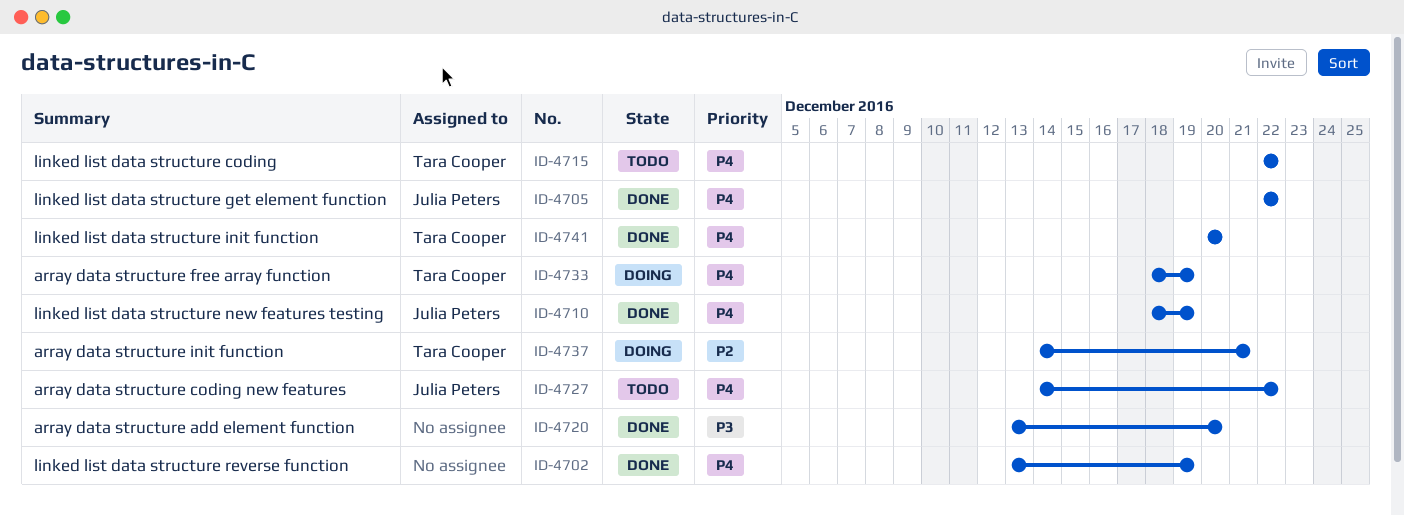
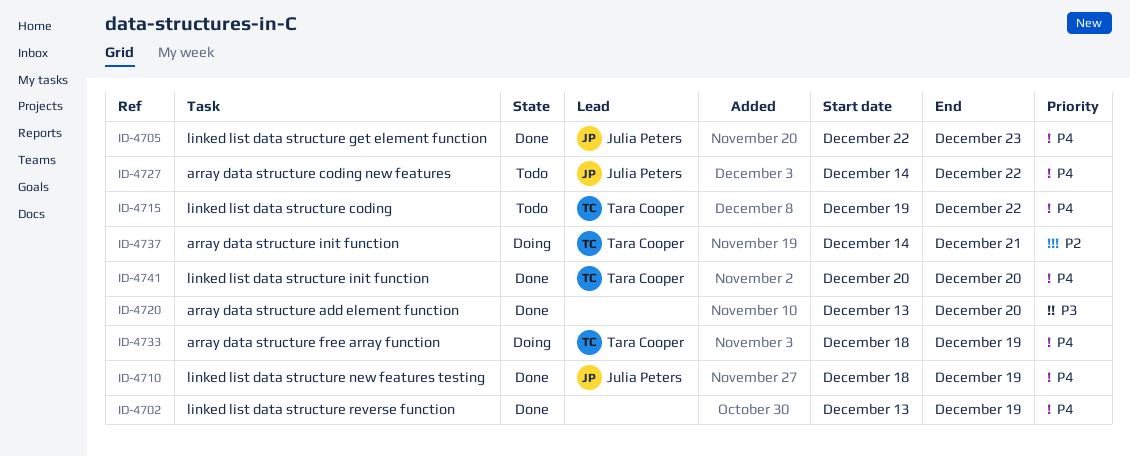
ID-4705, due: Dec 22 -> Dec 23
ID-4715, start: Dec 22 -> Dec 19

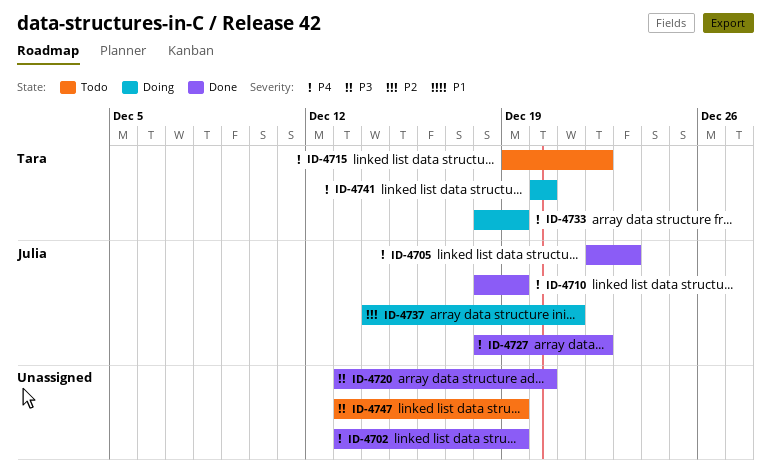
ID-4727, status: Todo -> Done
ID-4727, start: Dec 14 -> Dec 18
ID-4737, owner: Tara Cooper -> Julia Peters
ID-4741, status: Done -> Doing
ID-4747: none -> present

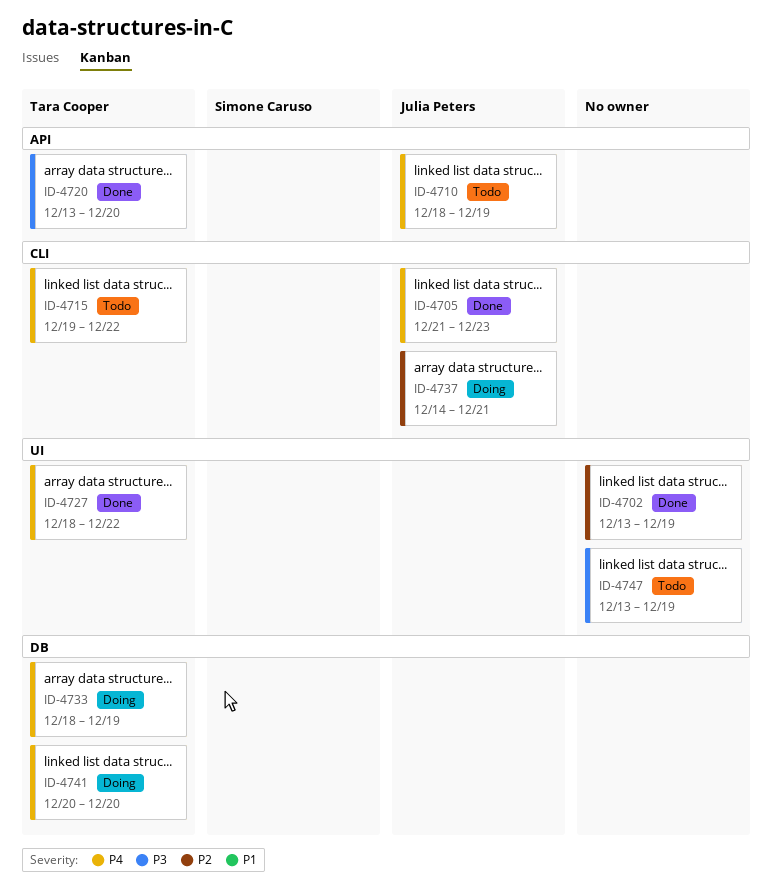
ID-4702, priority: P4 -> P2
ID-4705, start: Dec 22 -> Dec 21
ID-4710, status: Done -> Todo
ID-4720, owner: none -> Tara Cooper
ID-4727, owner: Julia Peters -> Tara Cooper

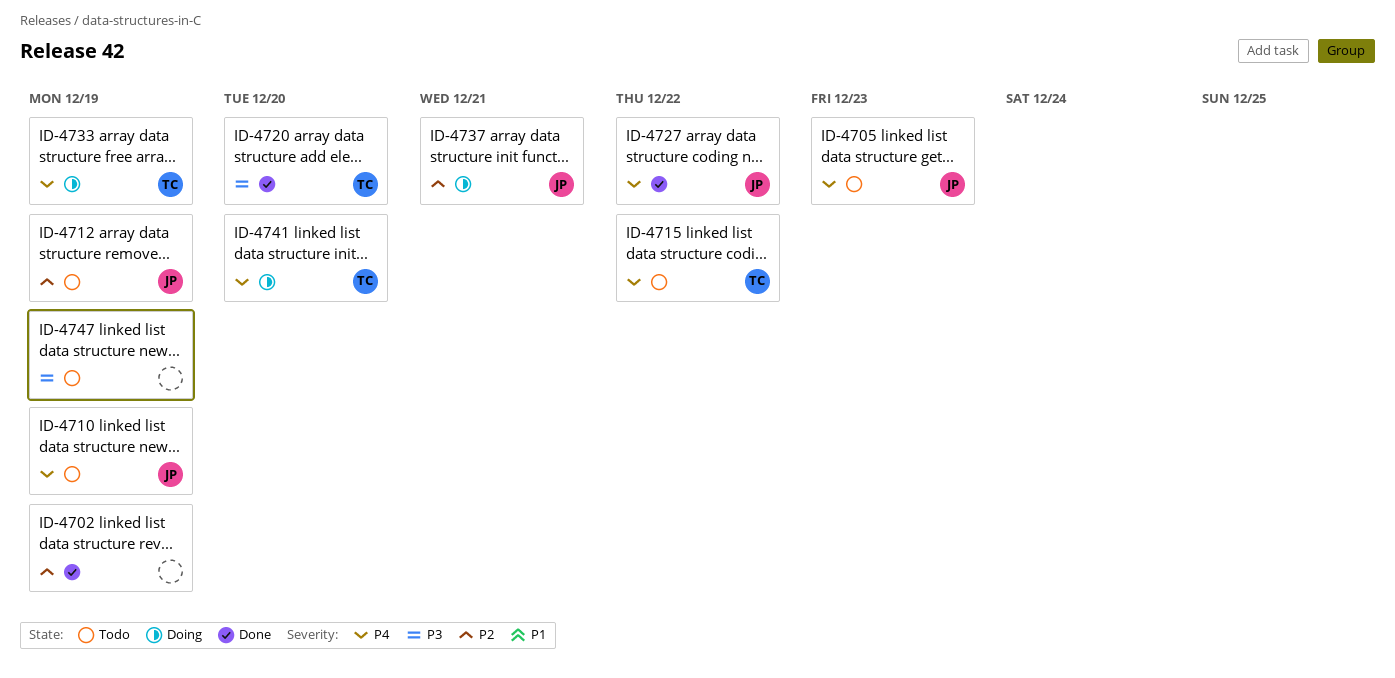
ID-4705, status: Done -> Todo
ID-4712: none -> present
ID-4727, owner: Tara Cooper -> Julia Peters

